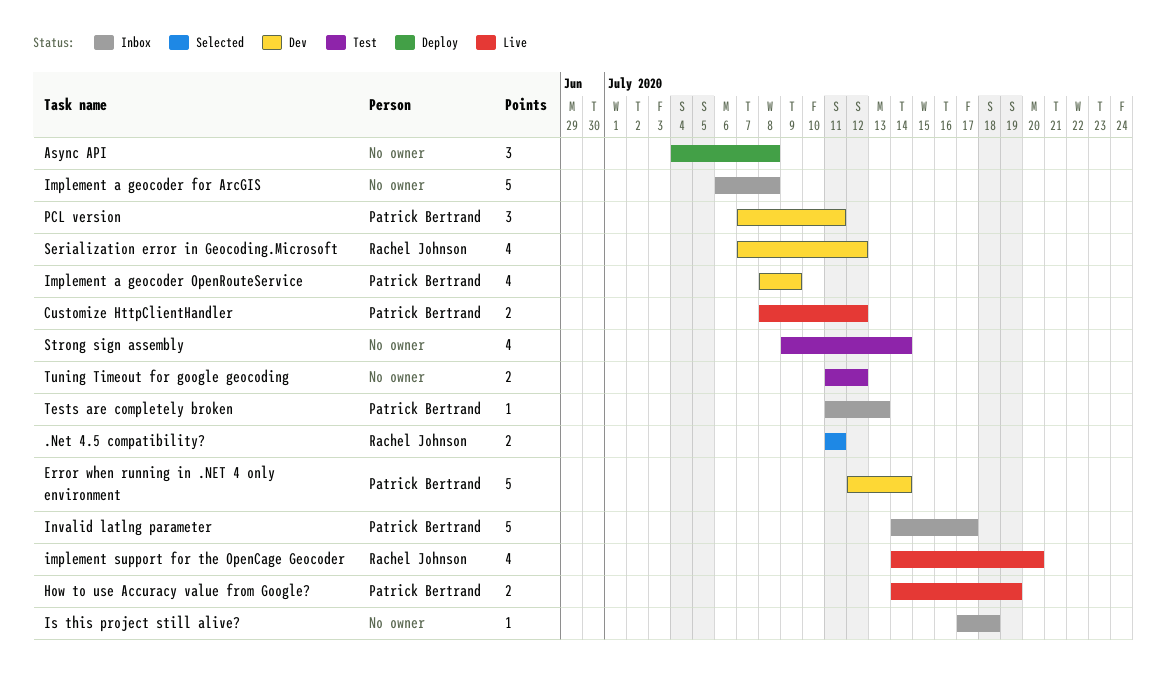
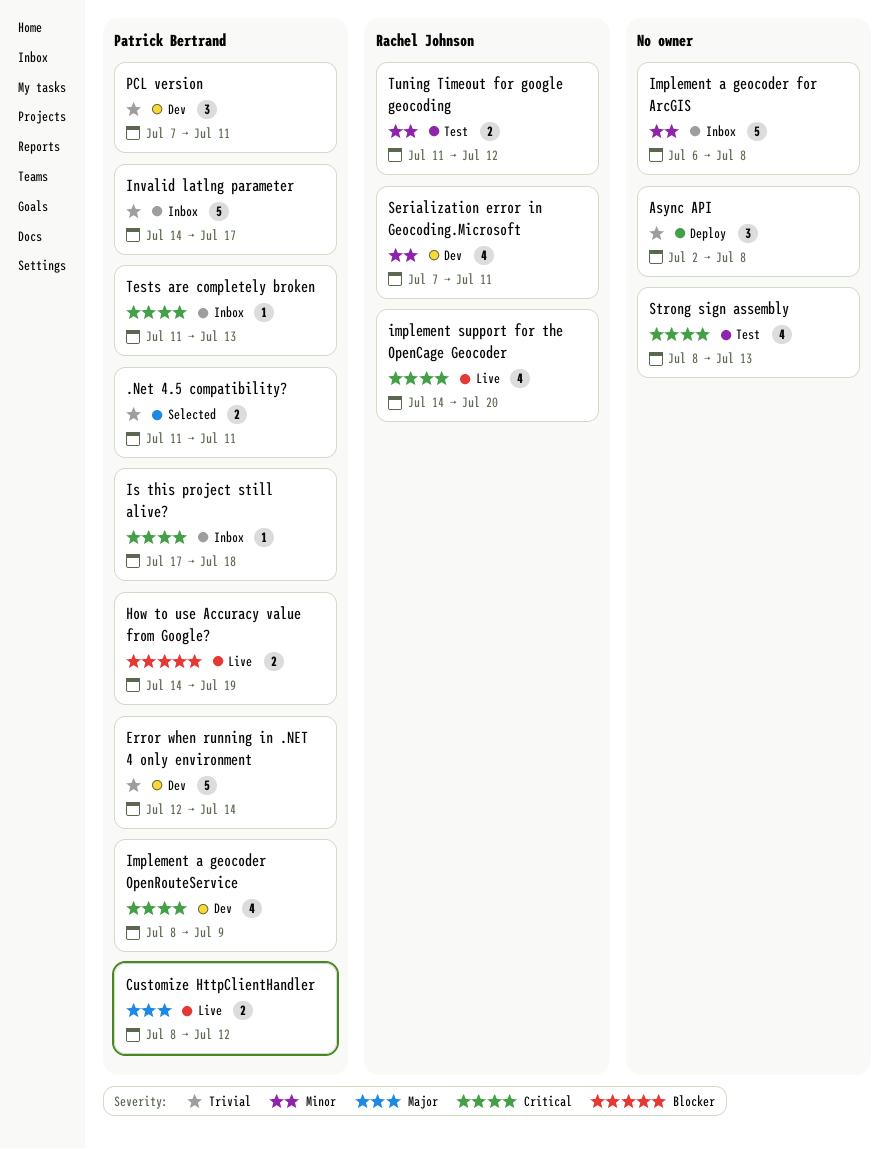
.Net 4.5 compatibility?, owner: Rachel Johnson -> Patrick Bertrand
Async API, start: Jul 4 -> Jul 2
Is this project still alive?, owner: none -> Patrick Bertrand
Serialization error in Geocoding.Microsoft, due: Jul 12 -> Jul 11
Strong sign assembly, start: Jul 9 -> Jul 8
Strong sign assembly, due: Jul 14 -> Jul 13
Tuning Timeout for google geocoding, owner: none -> Rachel Johnson

